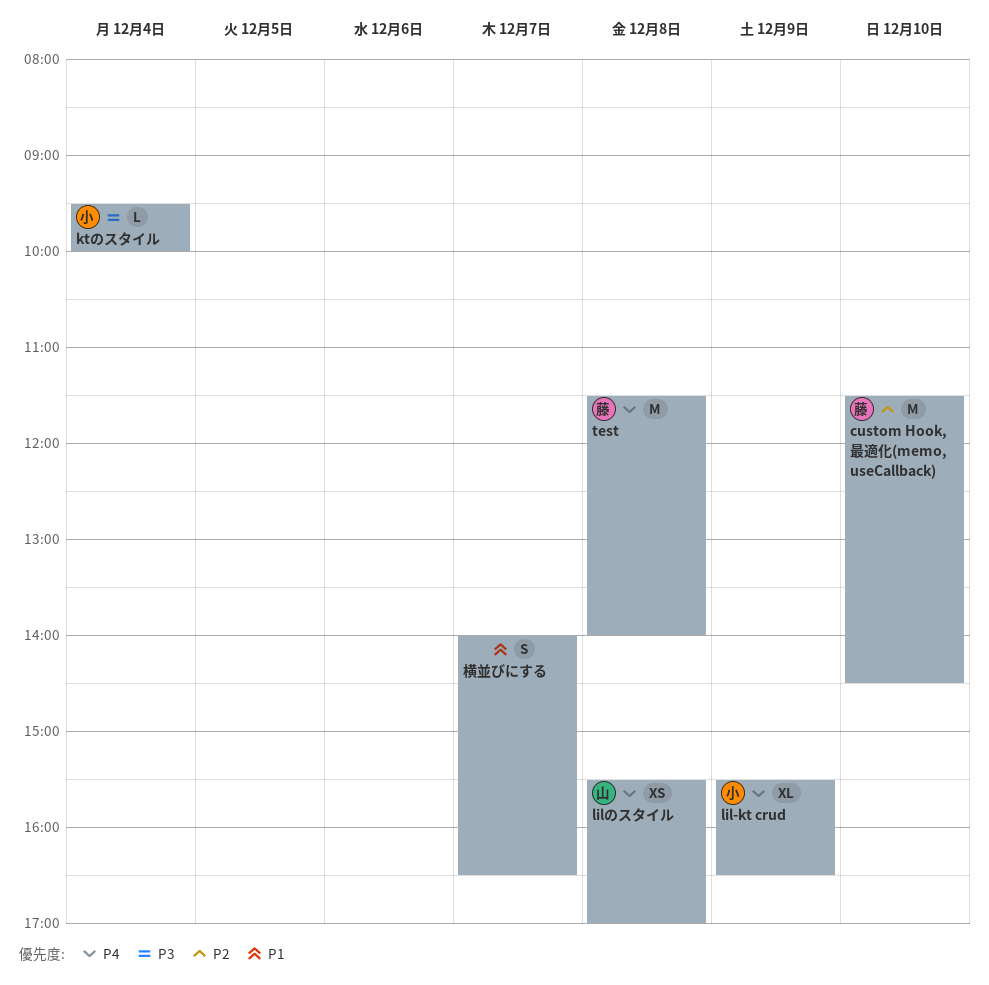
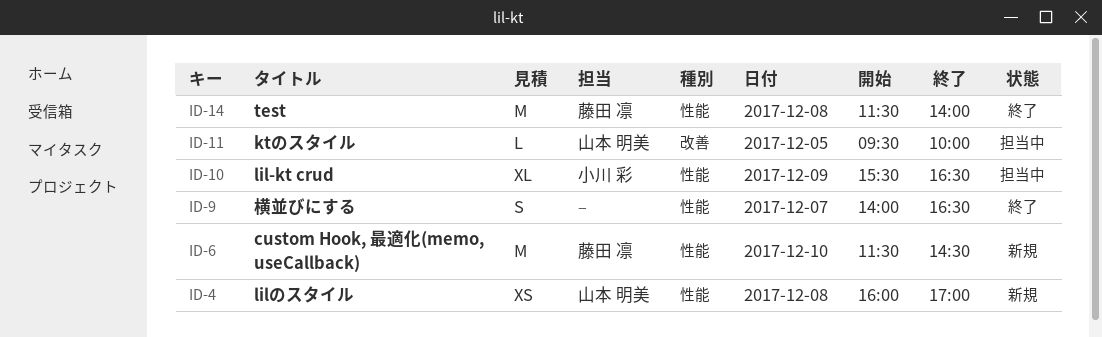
ktのスタイル, owner: 小川 彩 -> 山本 明美
ktのスタイル, day: Dec 4 -> Dec 5
lilのスタイル, begins: 15:30 -> 16:00

